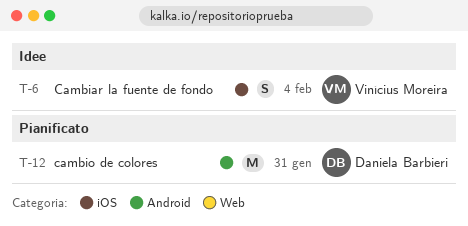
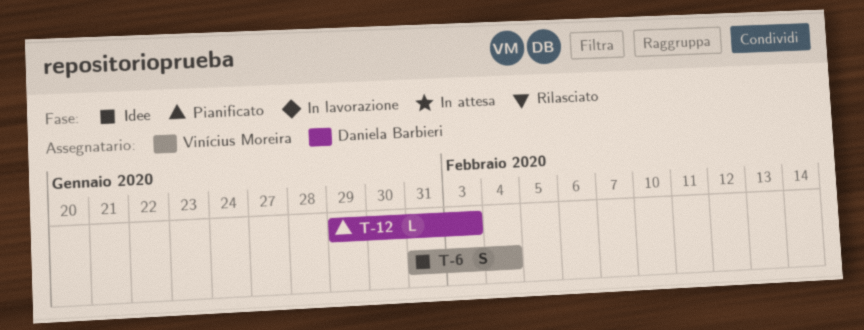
T-12, estimate: M -> L
T-12, due: Jan 31 -> Feb 3

